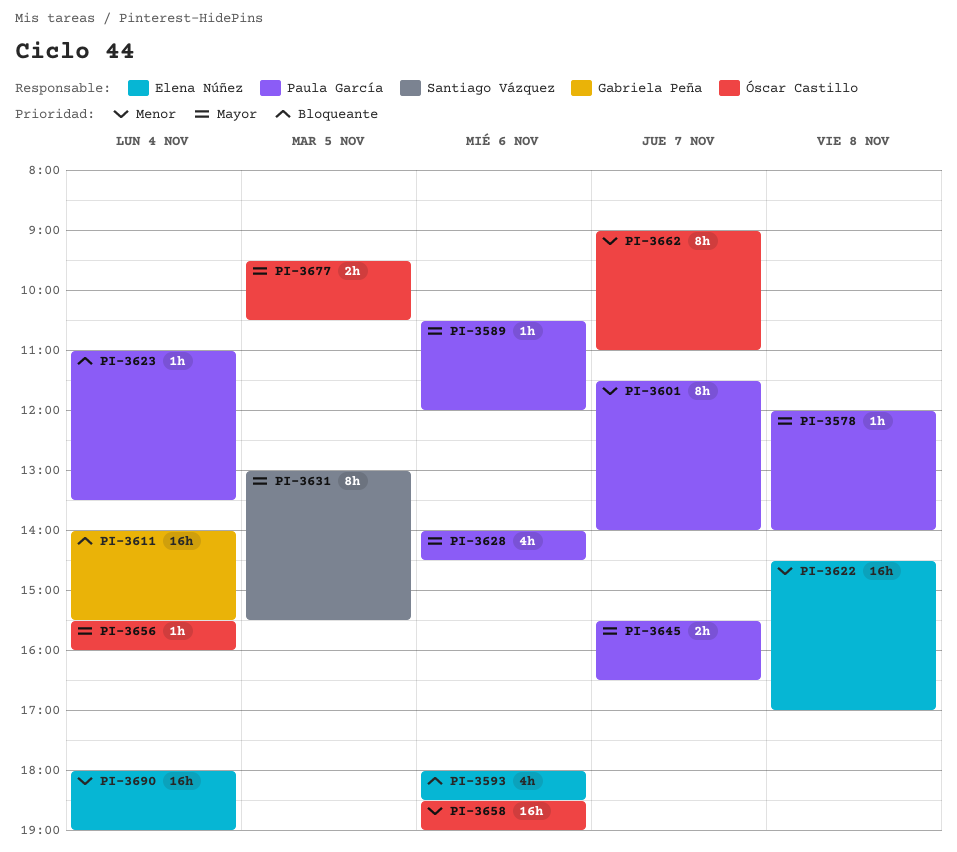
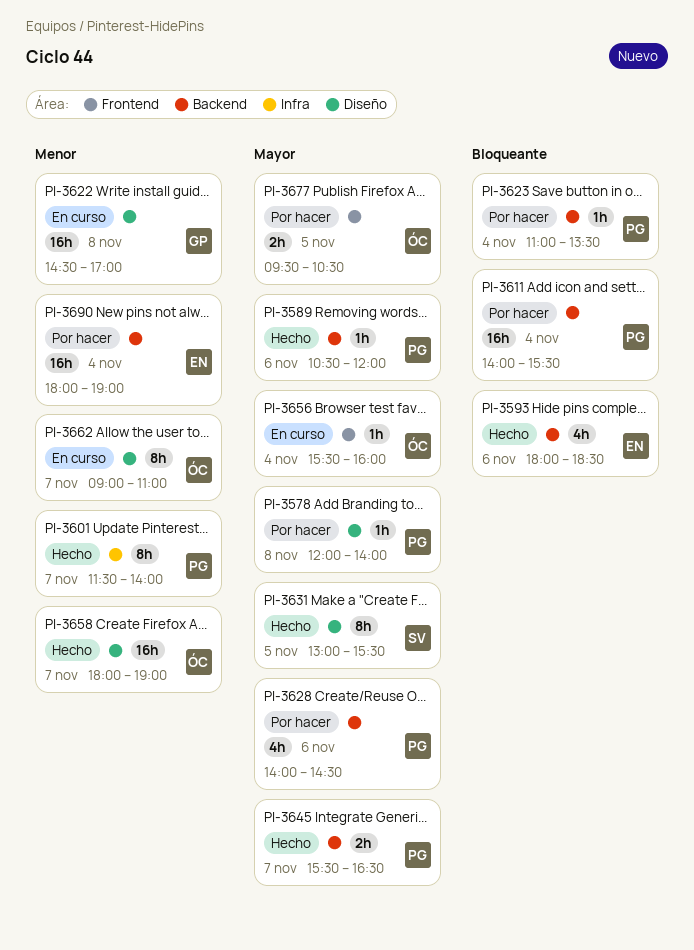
PI-3611, owner: Gabriela Peña -> Paula García
PI-3622, owner: Elena Núñez -> Gabriela Peña
PI-3658, day: Nov 6 -> Nov 7
PI-3658, begins: 18:30 -> 18:00

